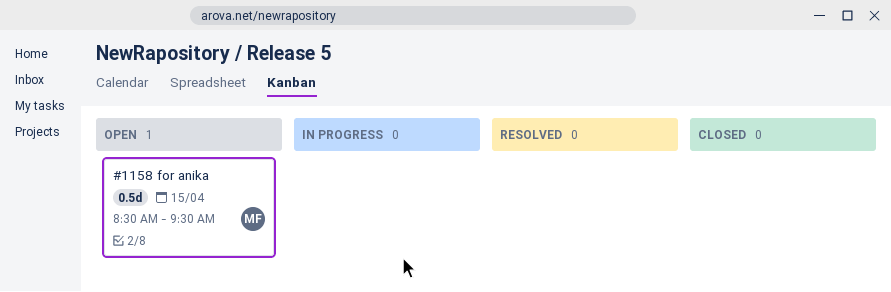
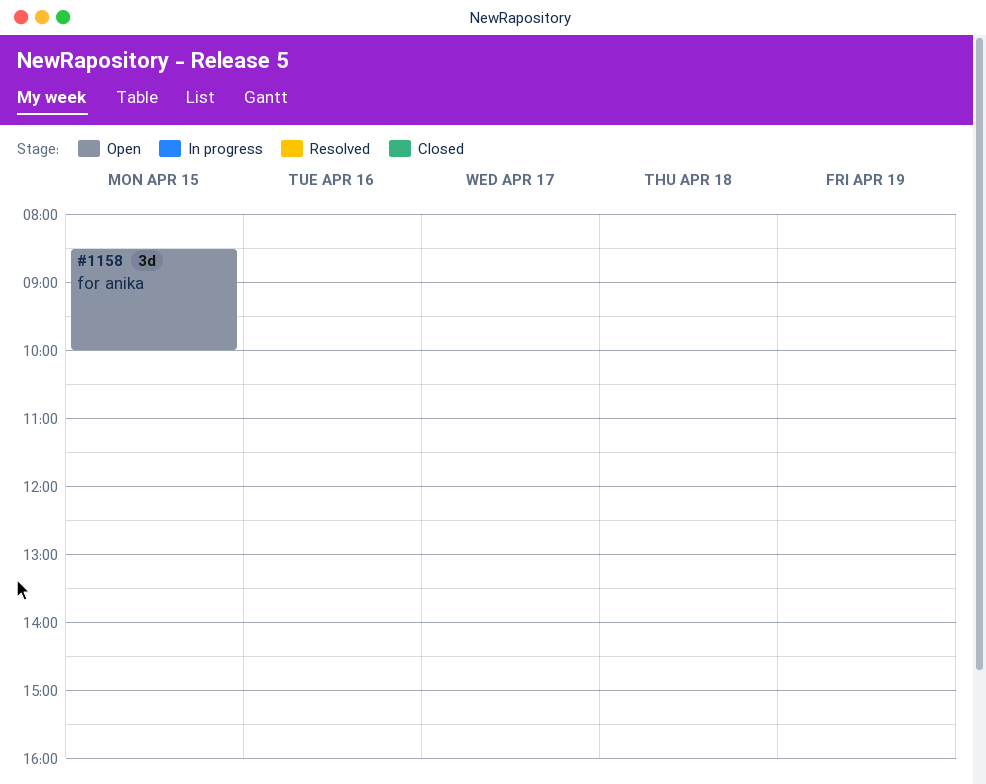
#1158, estimate: 0.5d -> 3d
#1158, ends: 09:30 -> 10:00

